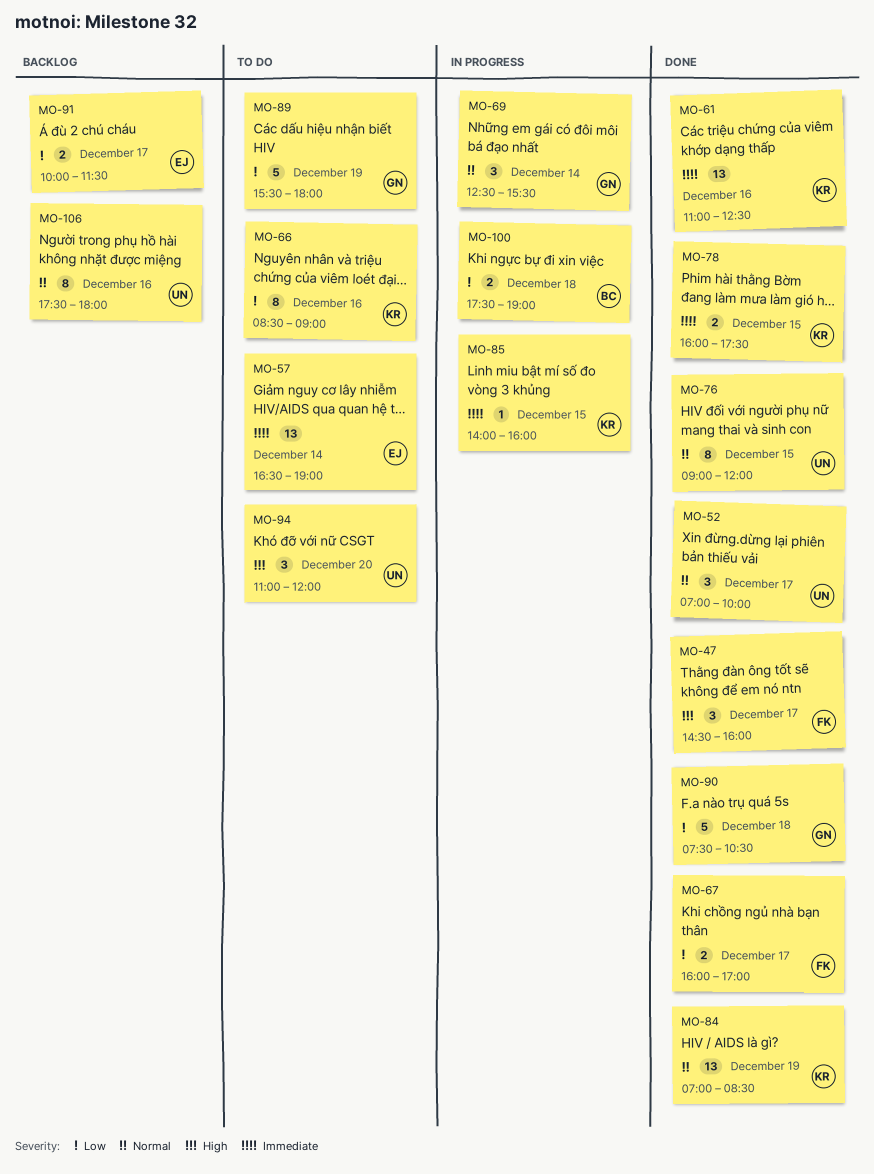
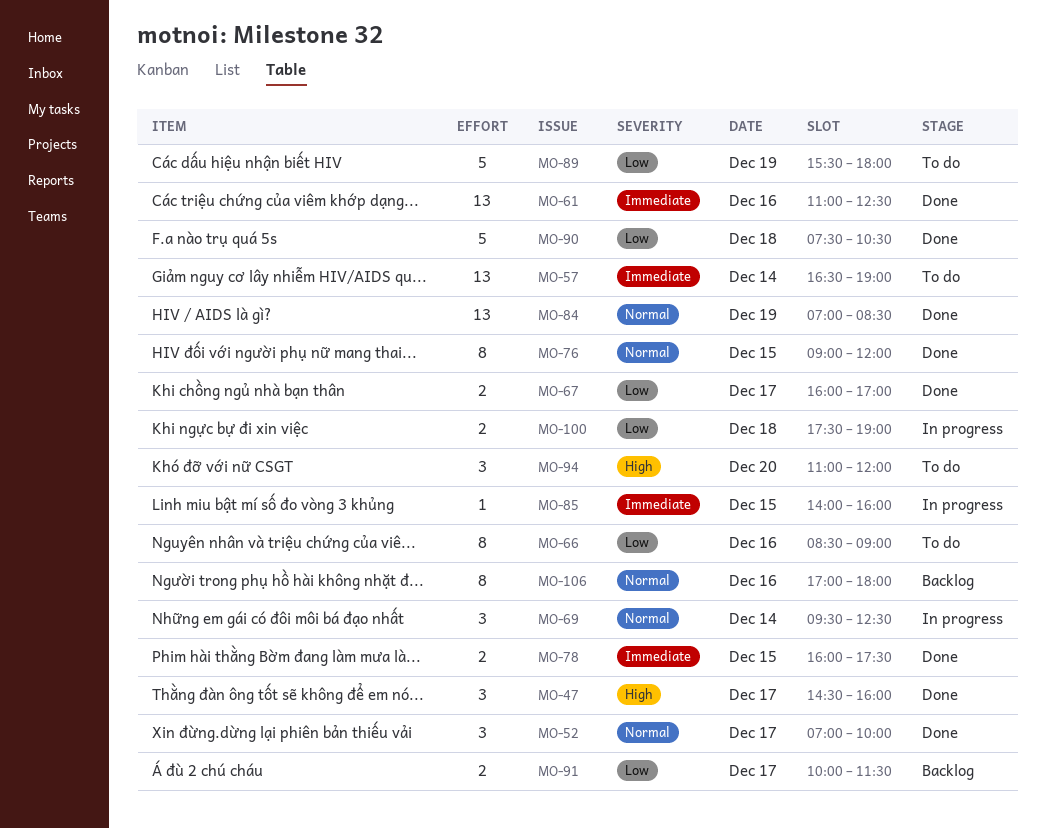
MO-69, begins: 12:30 -> 09:30
MO-69, ends: 15:30 -> 12:30
MO-106, begins: 17:30 -> 17:00

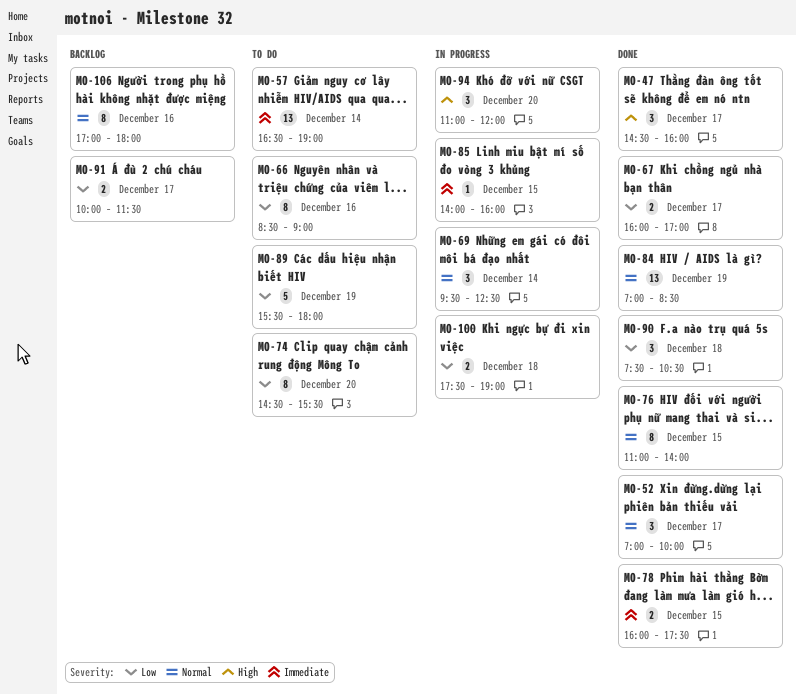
MO-61: present -> none
MO-74: none -> present
MO-76, begins: 09:00 -> 11:00
MO-76, ends: 12:00 -> 14:00
MO-90, estimate: 5 -> 3
MO-94, status: To do -> In progress

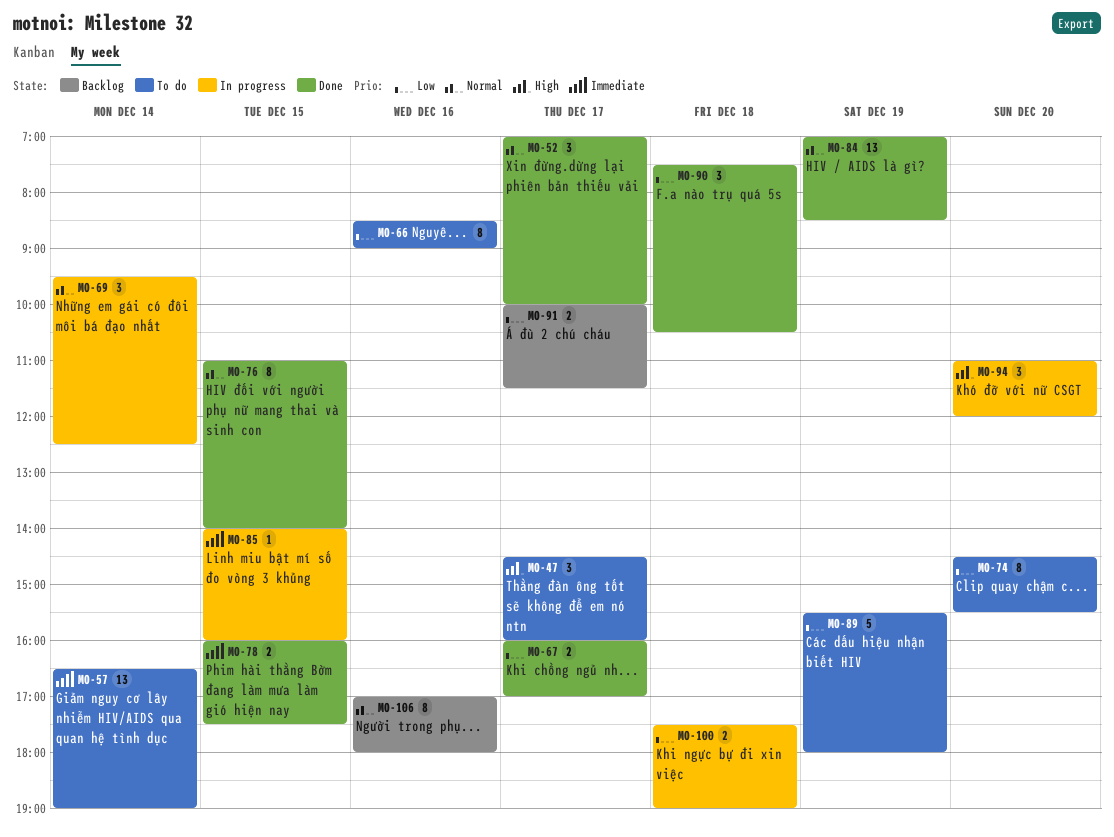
MO-47, status: Done -> To do

